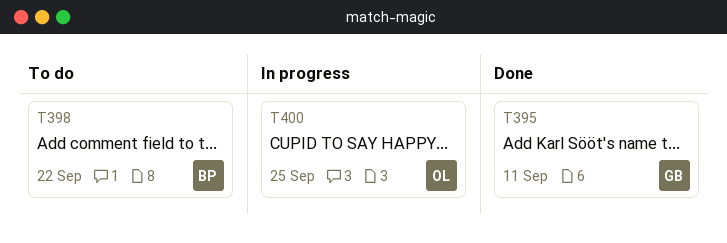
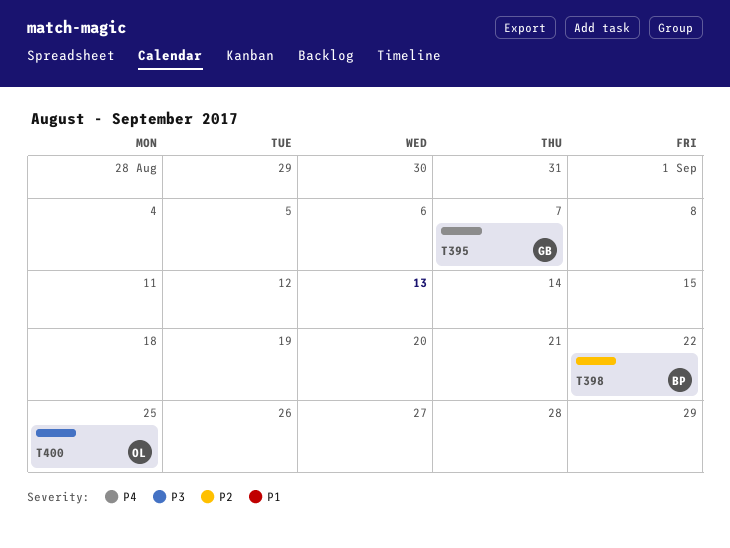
T395, due: Sep 11 -> Sep 7

